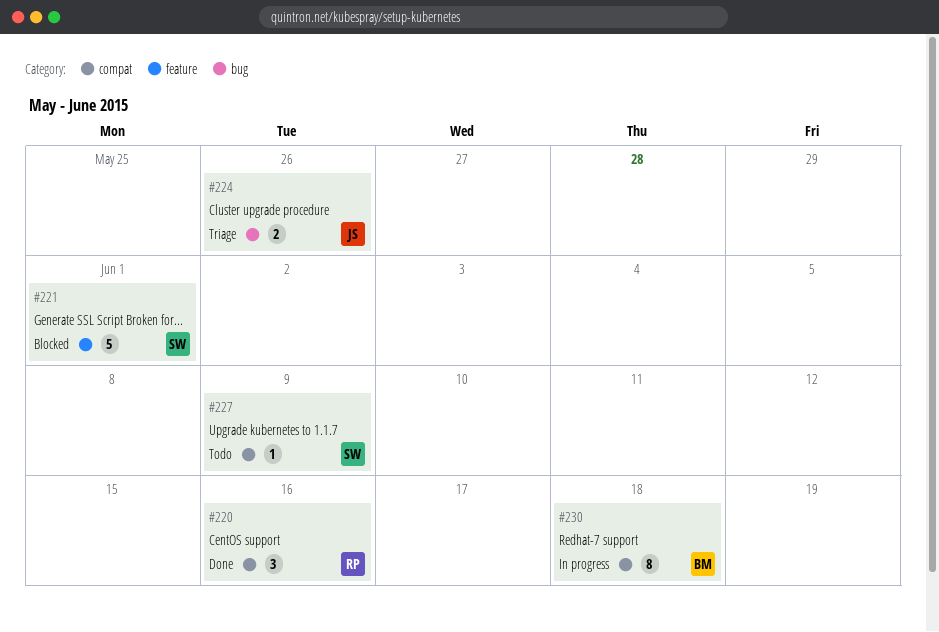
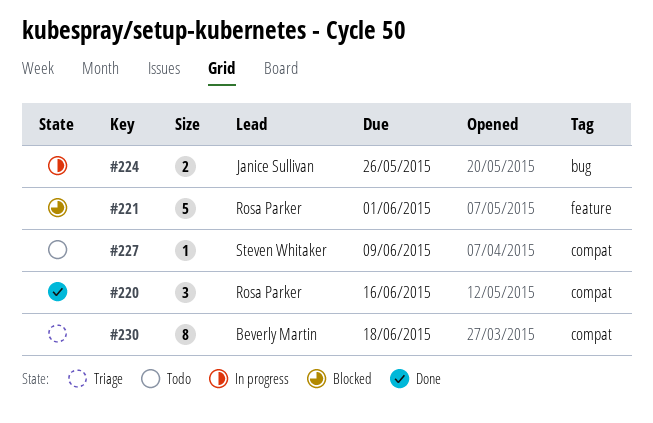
#221, owner: Steven Whitaker -> Rosa Parker
#224, status: Triage -> In progress
#230, status: In progress -> Triage

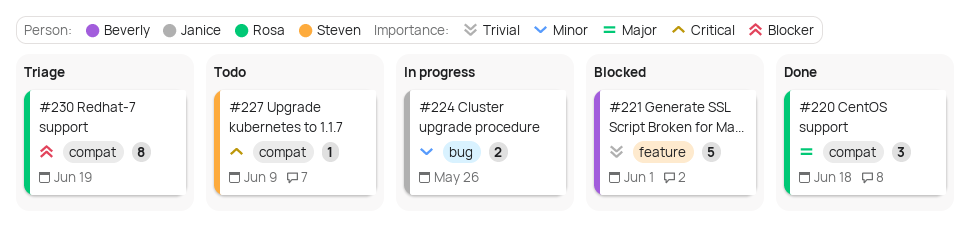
#220, due: Jun 16 -> Jun 18
#221, owner: Rosa Parker -> Beverly Martin
#230, owner: Beverly Martin -> Rosa Parker
#230, due: Jun 18 -> Jun 19

